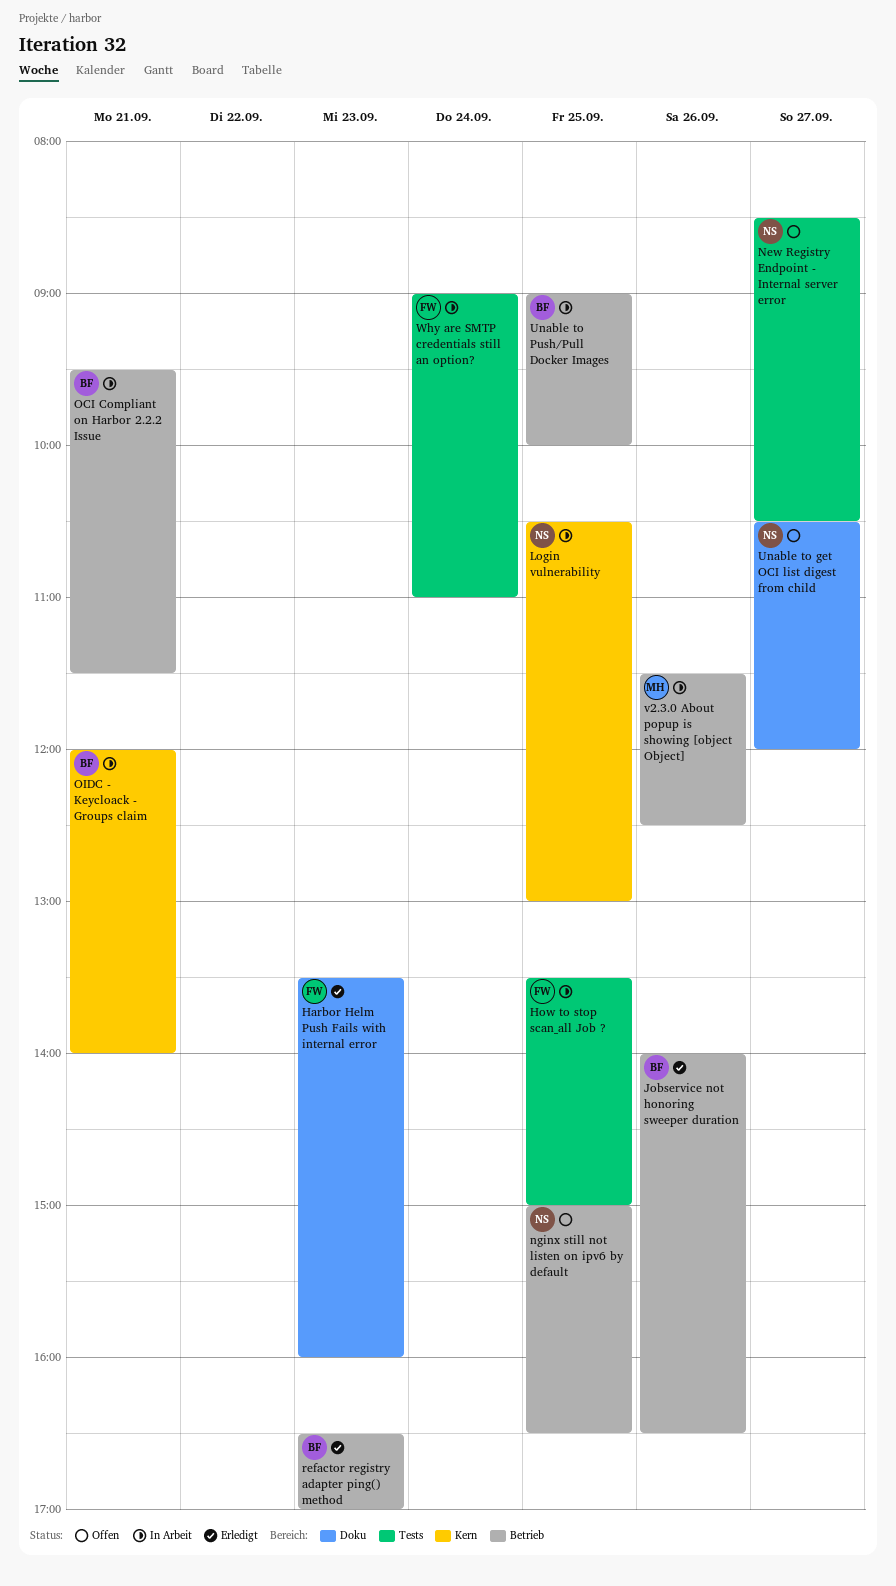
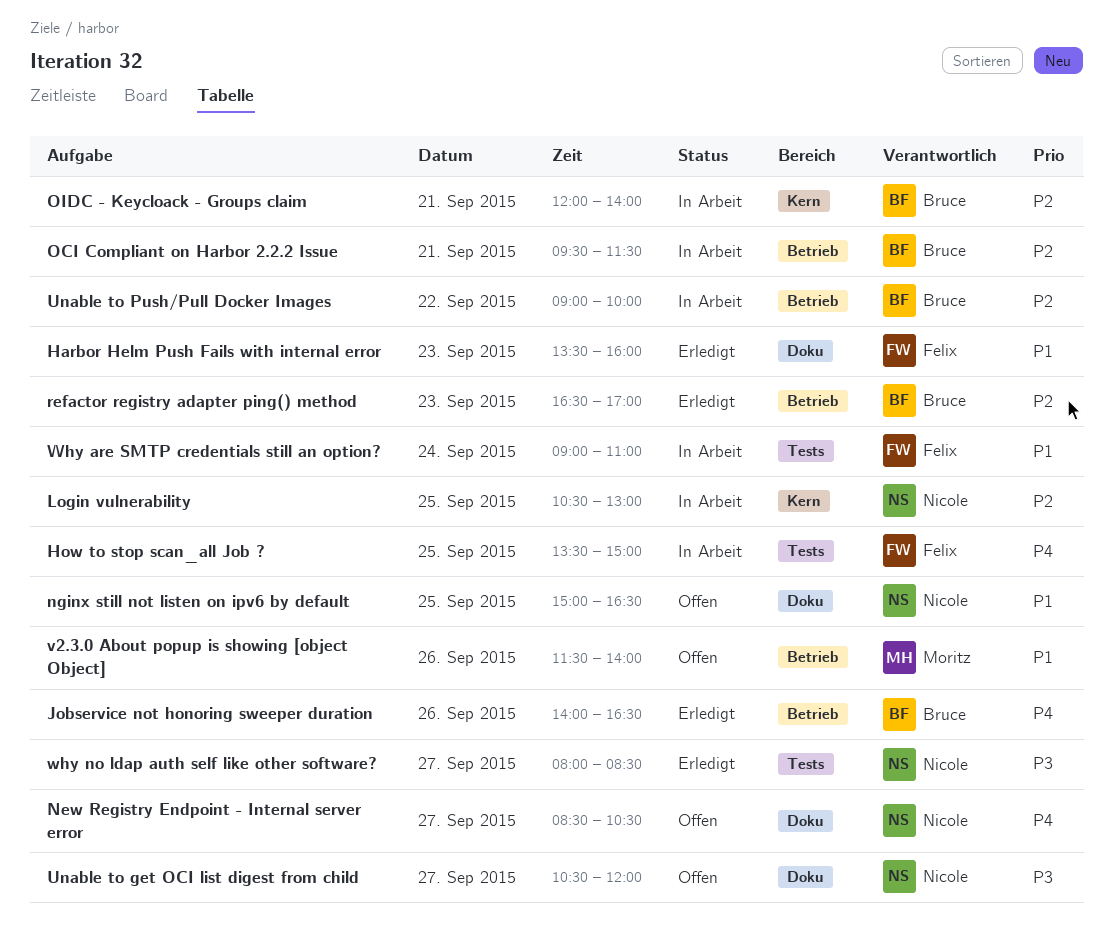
New Registry Endpoint - Internal server error, label: Tests -> Doku
nginx still not listen on ipv6 by default, label: Betrieb -> Doku
Unable to Push/Pull Docker Images, day: Sep 25 -> Sep 22
v2.3.0 About popup is showing [object Object], status: In Arbeit -> Offen
v2.3.0 About popup is showing [object Object], ends: 12:30 -> 14:00
why no ldap auth self like other software?: none -> present

